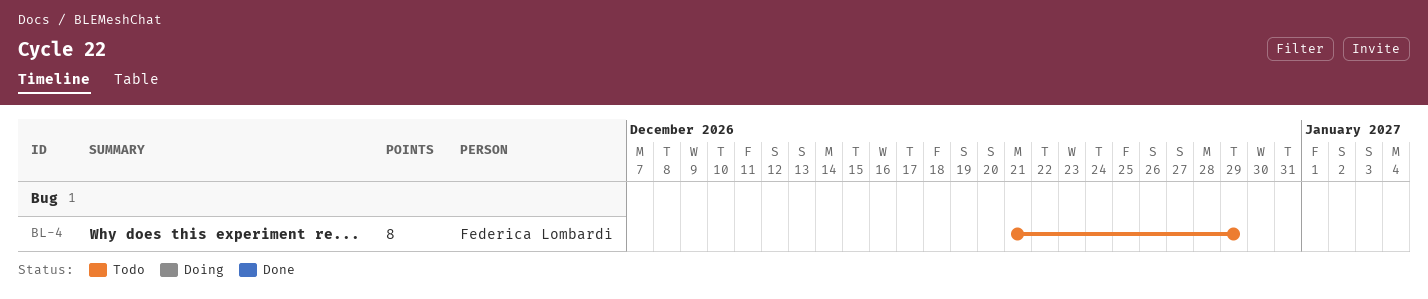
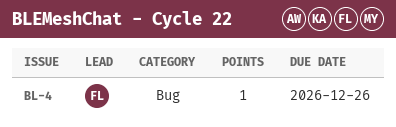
BL-4, estimate: 8 -> 1
BL-4, due: Dec 29 -> Dec 26

